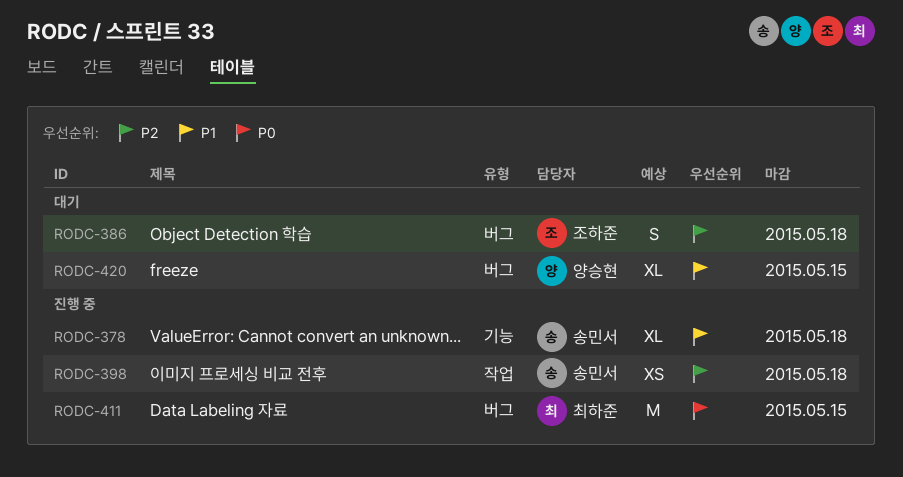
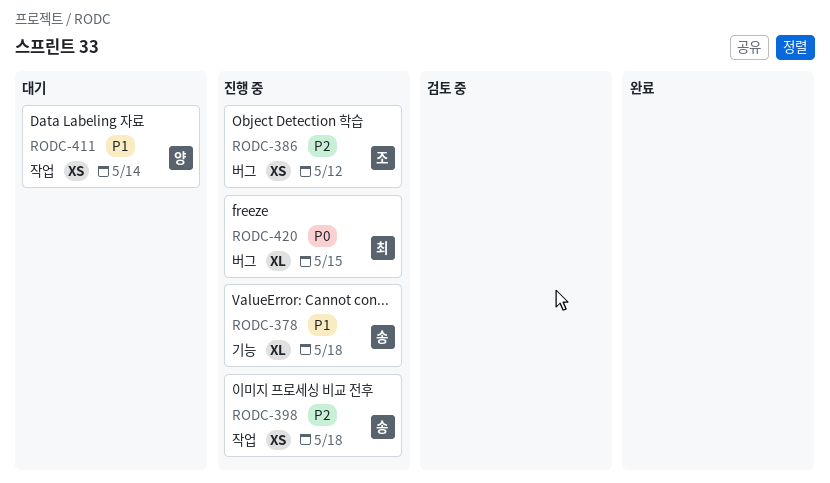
RODC-386, status: 대기 -> 진행 중
RODC-386, estimate: S -> XS
RODC-386, due: May 18 -> May 12
RODC-411, status: 진행 중 -> 대기
RODC-411, owner: 최하준 -> 양승현
RODC-411, priority: P0 -> P1
RODC-411, label: 버그 -> 작업
RODC-411, estimate: M -> XS
RODC-411, due: May 15 -> May 14
RODC-420, status: 대기 -> 진행 중
RODC-420, owner: 양승현 -> 최하준
RODC-420, priority: P1 -> P0

